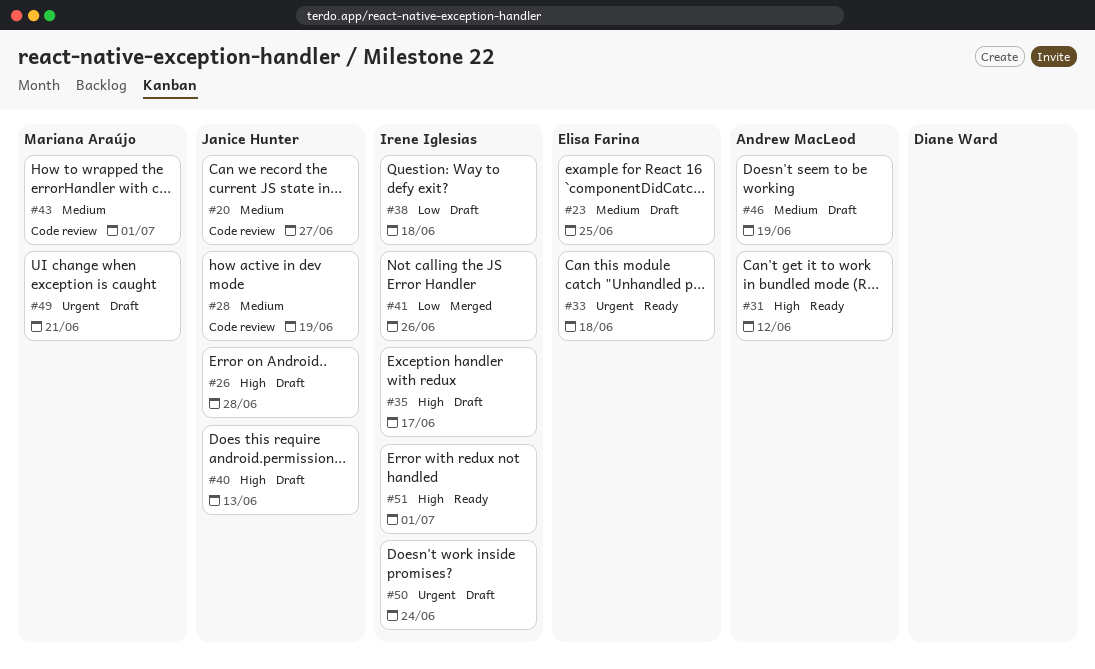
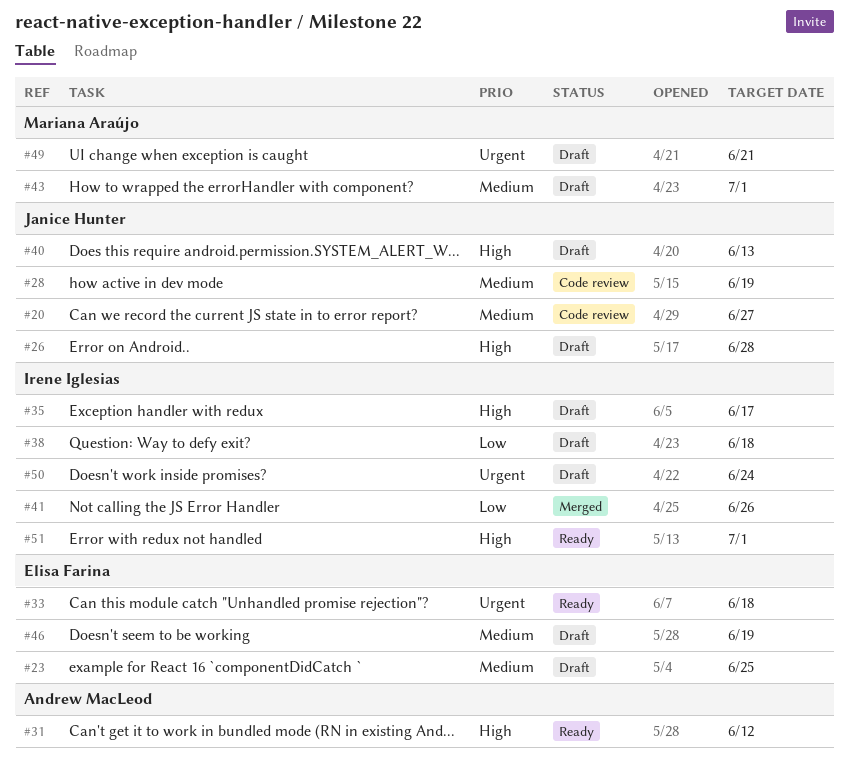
#43, status: Code review -> Draft
#46, owner: Andrew MacLeod -> Elisa Farina

